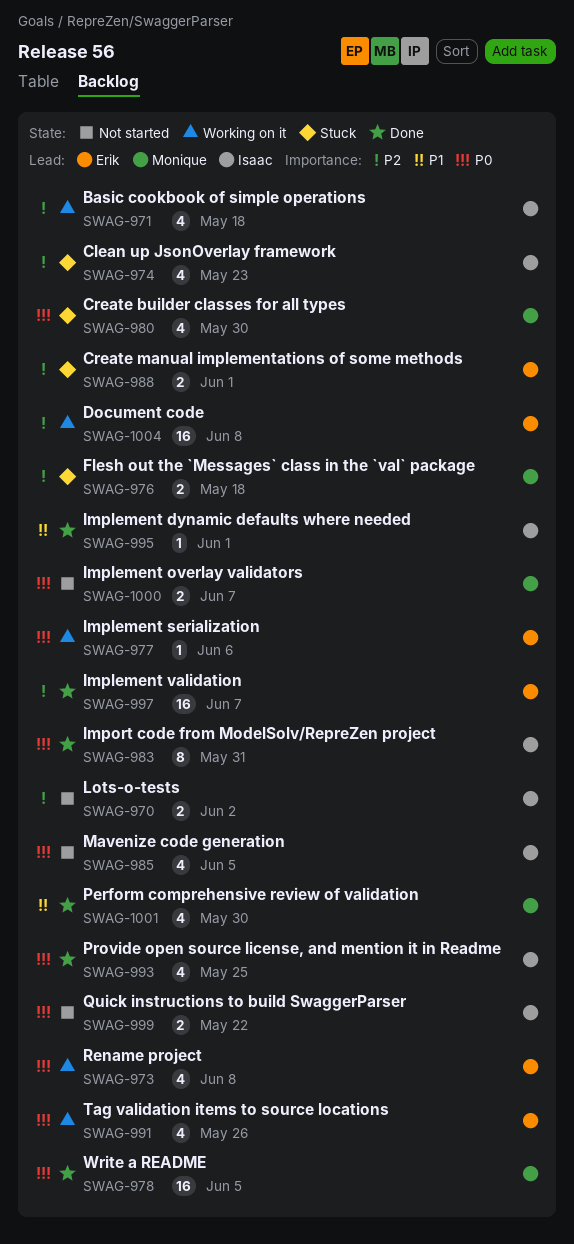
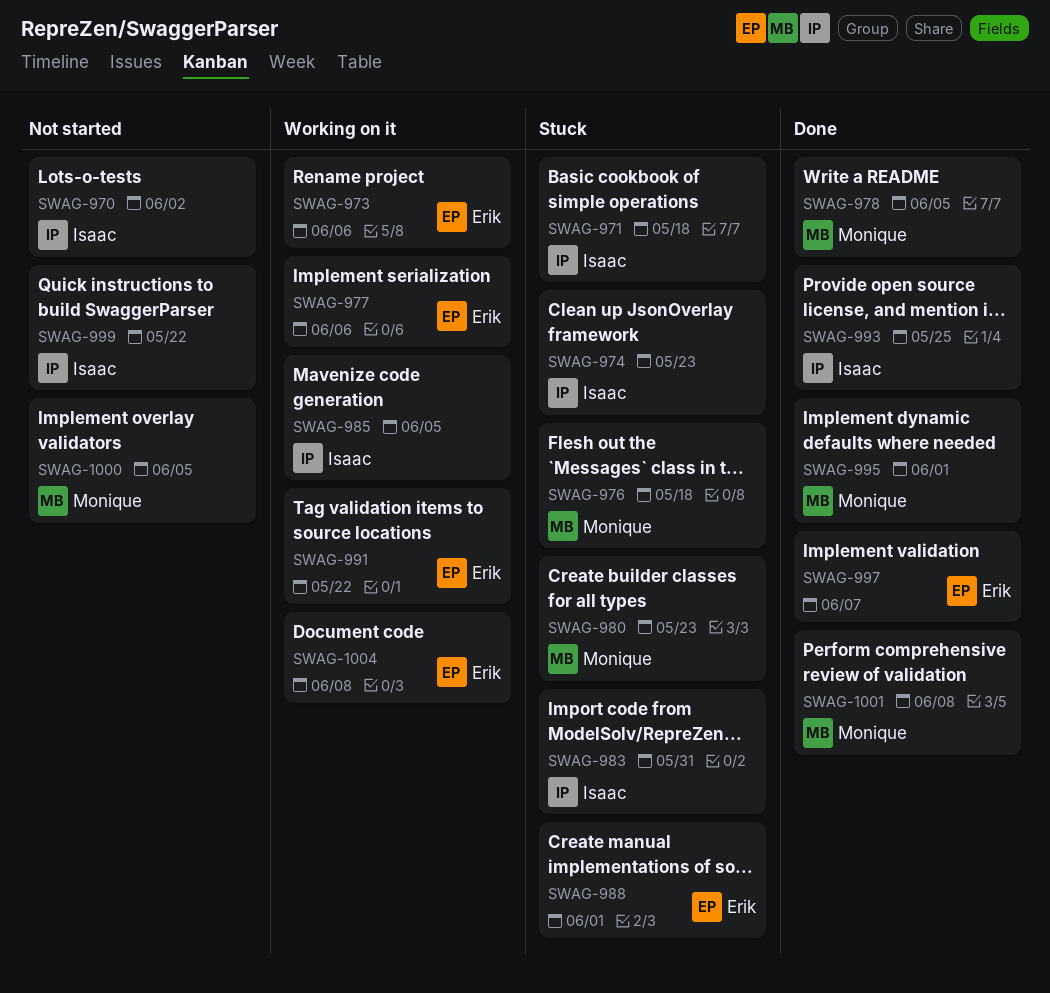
SWAG-971, status: Working on it -> Stuck
SWAG-973, due: Jun 8 -> Jun 6
SWAG-980, due: May 30 -> May 23
SWAG-983, status: Done -> Stuck
SWAG-985, status: Not started -> Working on it
SWAG-991, due: May 26 -> May 22
SWAG-995, owner: Isaac -> Monique
SWAG-1000, due: Jun 7 -> Jun 5
SWAG-1001, due: May 30 -> Jun 8

